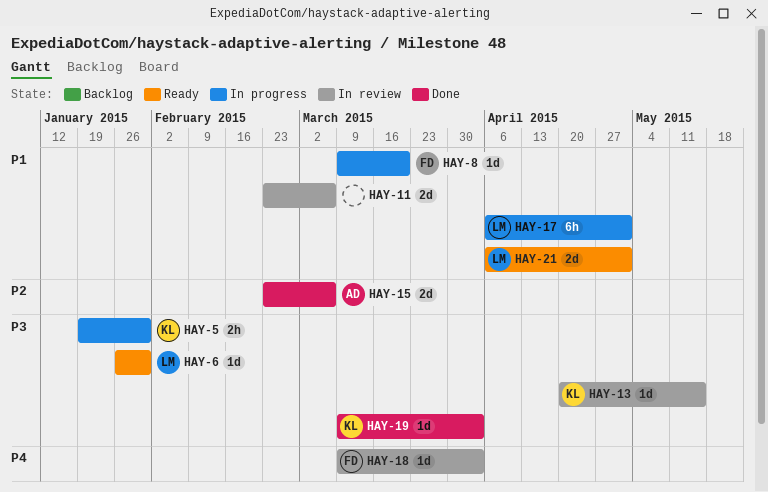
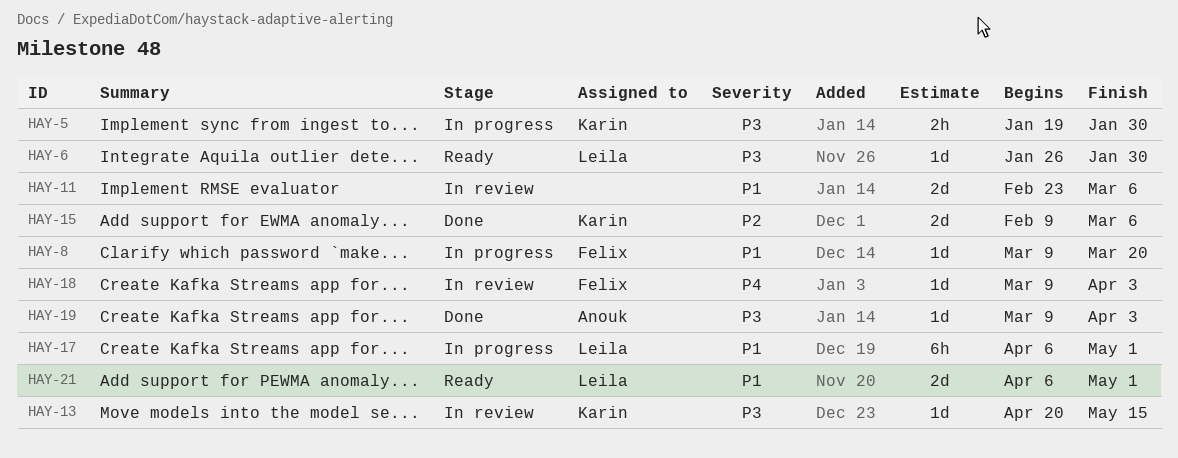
HAY-15, owner: Anouk -> Karin
HAY-15, start: Feb 23 -> Feb 9
HAY-19, owner: Karin -> Anouk

